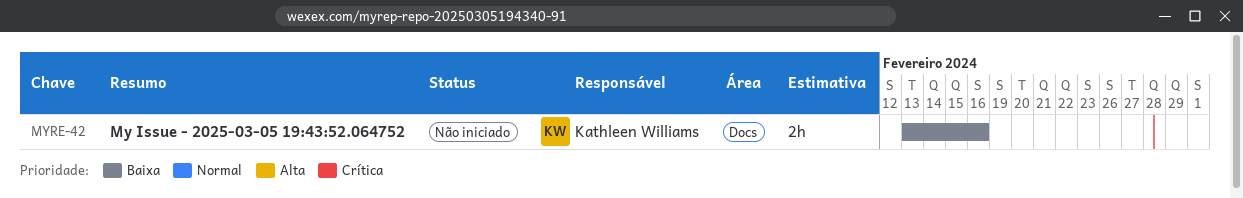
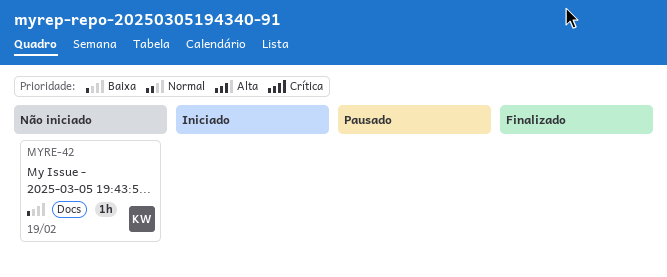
MYRE-42, estimate: 2h -> 1h
MYRE-42, due: Feb 16 -> Feb 19

